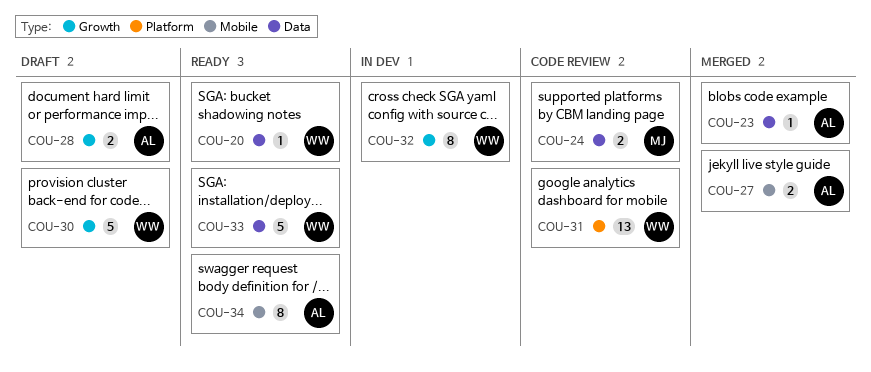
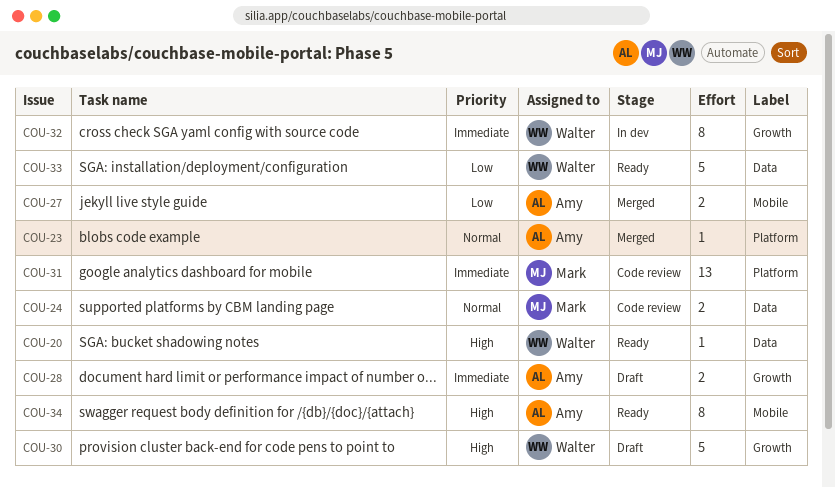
COU-23, label: Data -> Platform
COU-31, owner: Walter -> Mark

